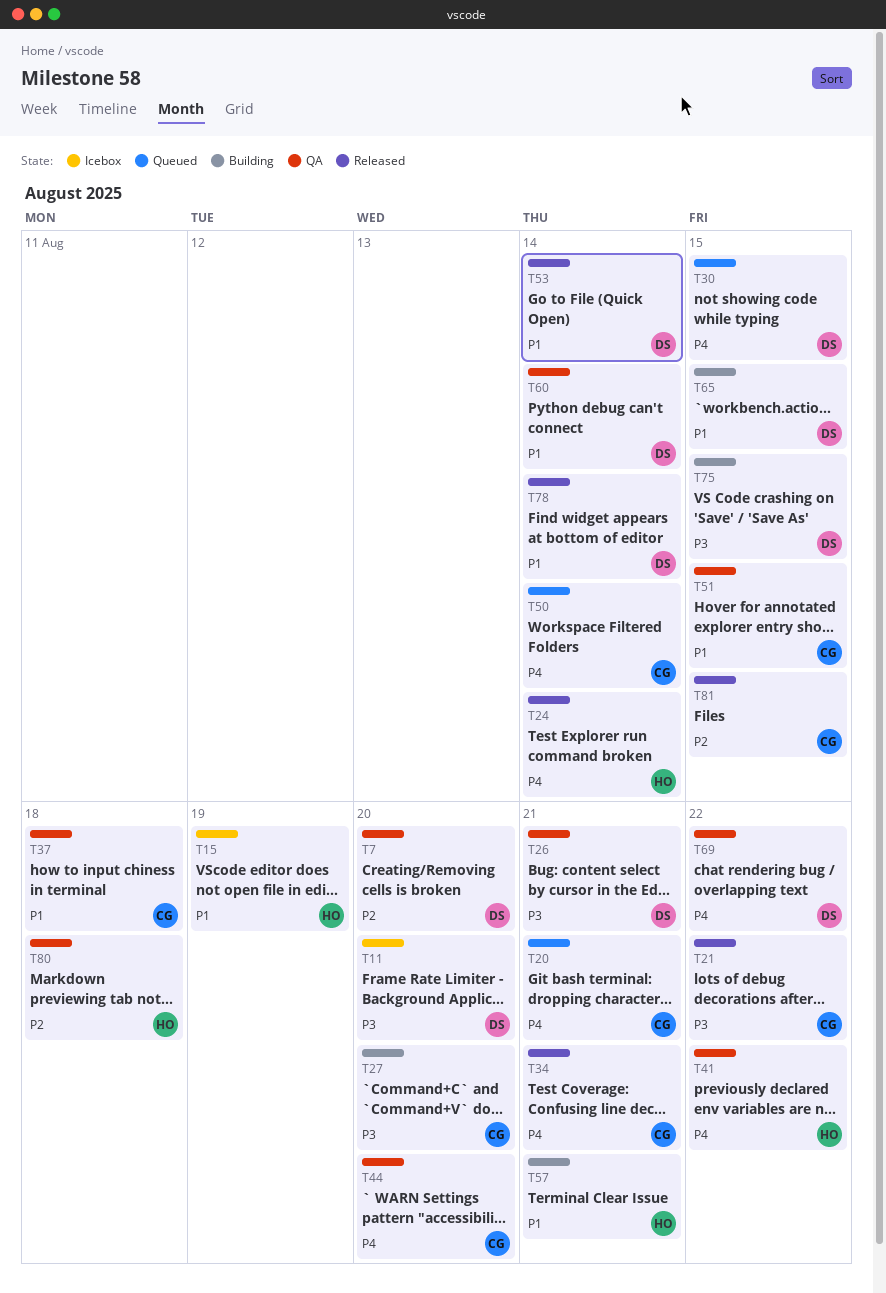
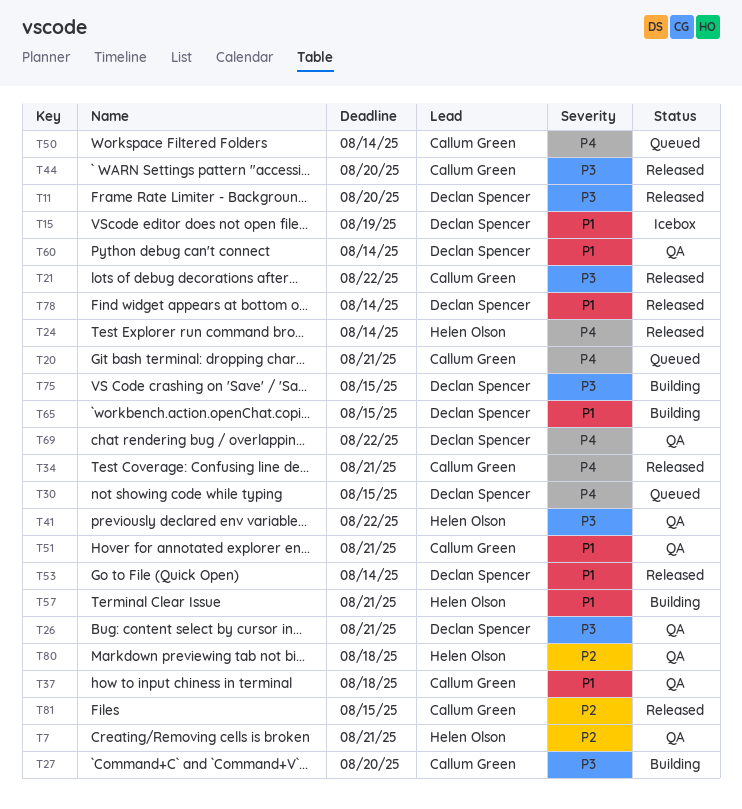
T7, owner: Declan Spencer -> Helen Olson
T7, due: Aug 20 -> Aug 21
T11, status: Icebox -> Released
T15, owner: Helen Olson -> Declan Spencer
T41, priority: P4 -> P3
T44, status: QA -> Released
T44, priority: P4 -> P3
T51, due: Aug 15 -> Aug 21

